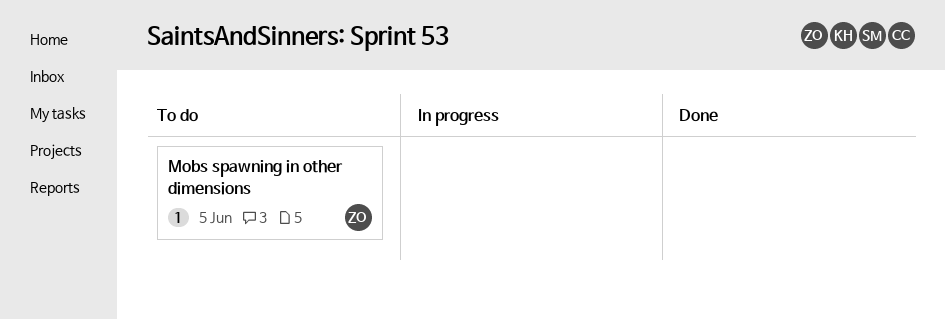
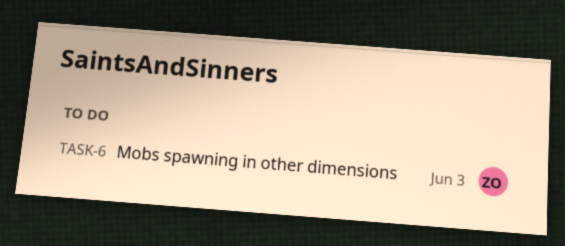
Mobs spawning in other dimensions, due: Jun 5 -> Jun 3

